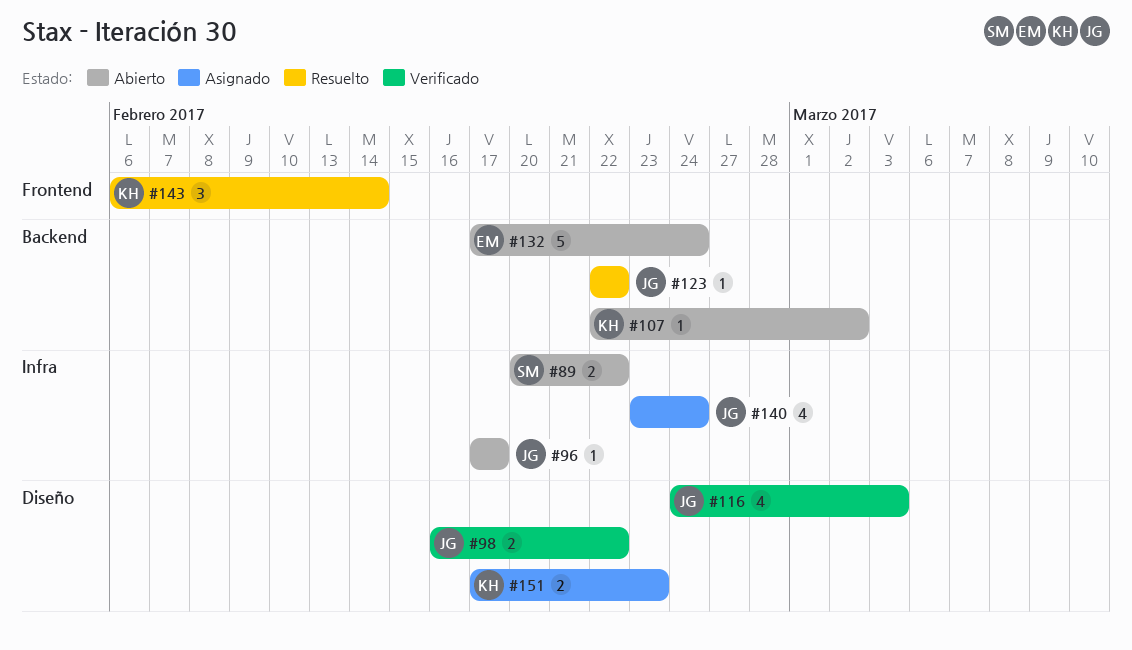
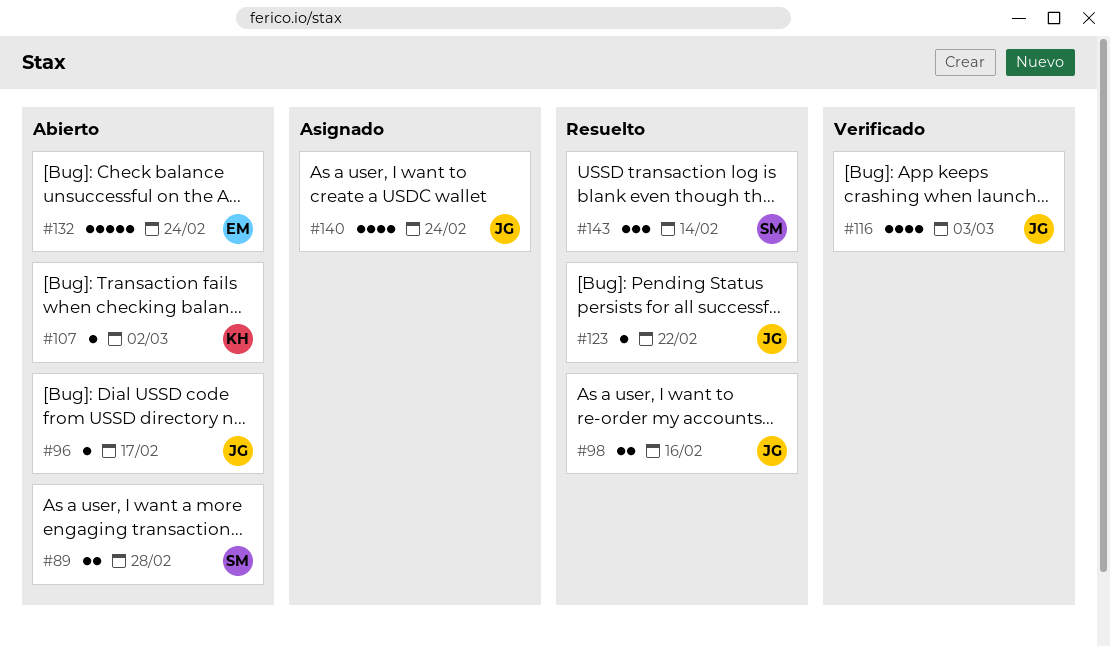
#89, due: Feb 22 -> Feb 28
#98, status: Verificado -> Resuelto
#98, due: Feb 22 -> Feb 16
#143, owner: KH -> SM
#151: present -> none

